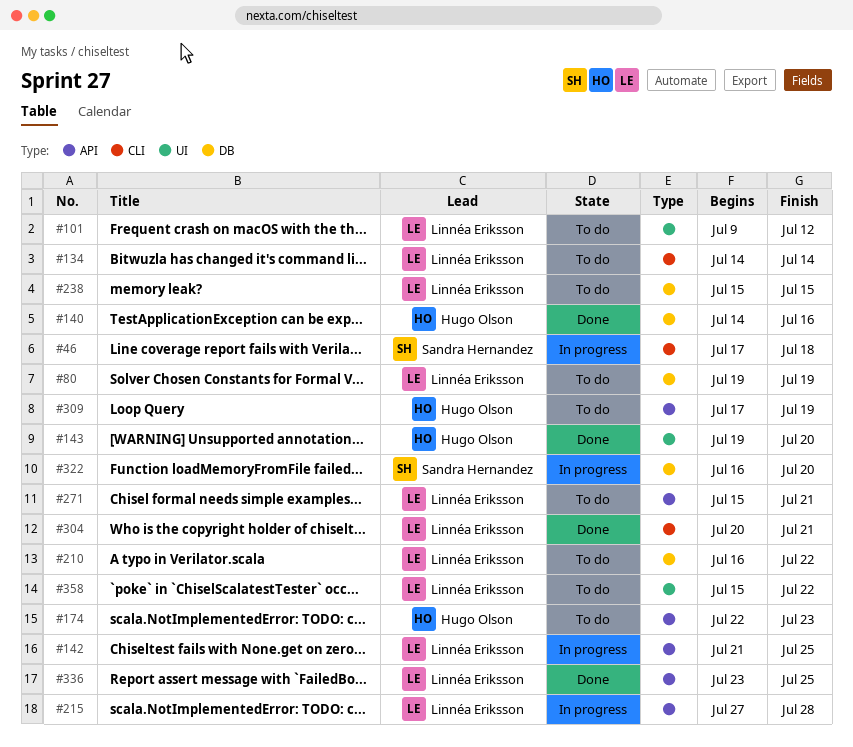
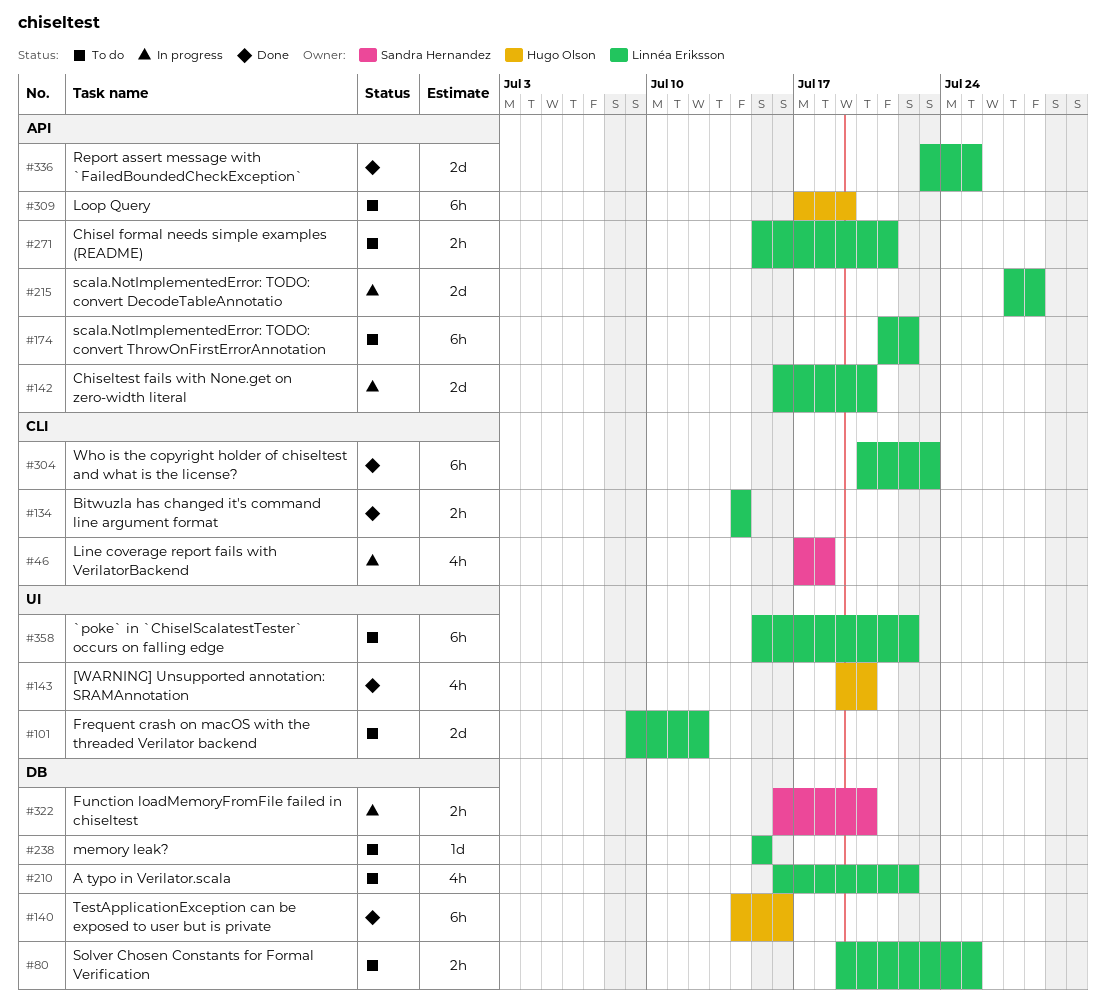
#80, due: Jul 19 -> Jul 25
#134, status: To do -> Done
#142, start: Jul 21 -> Jul 16
#142, due: Jul 25 -> Jul 20
#174, owner: Hugo Olson -> Linnéa Eriksson
#174, start: Jul 22 -> Jul 21
#174, due: Jul 23 -> Jul 22
#304, due: Jul 21 -> Jul 23

